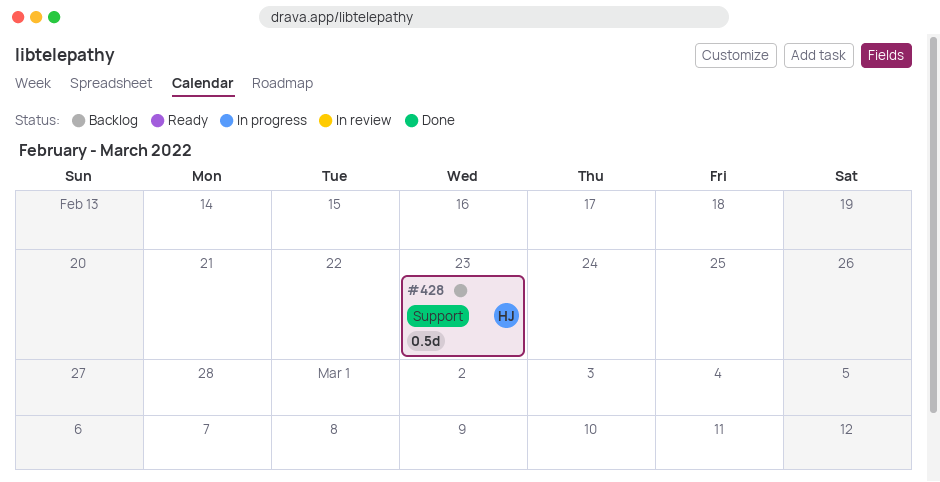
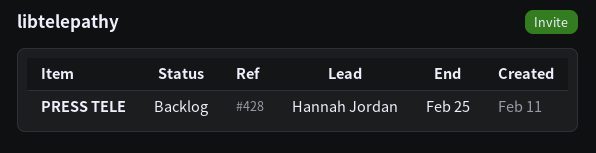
#428, due: Feb 23 -> Feb 25

